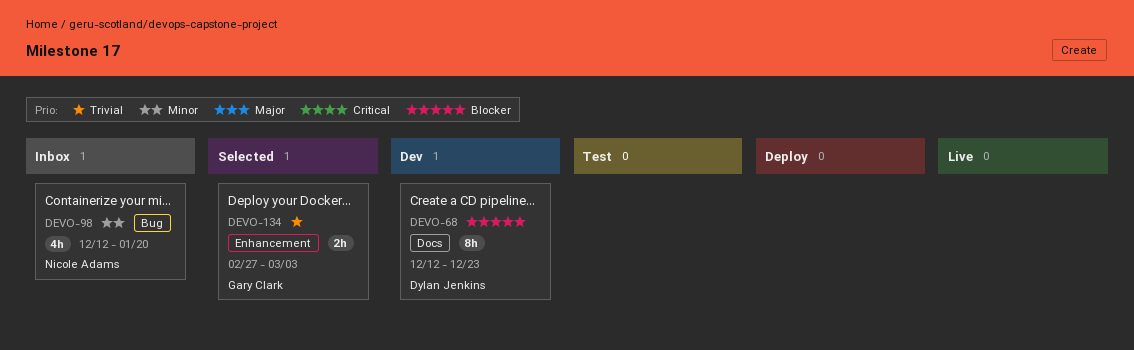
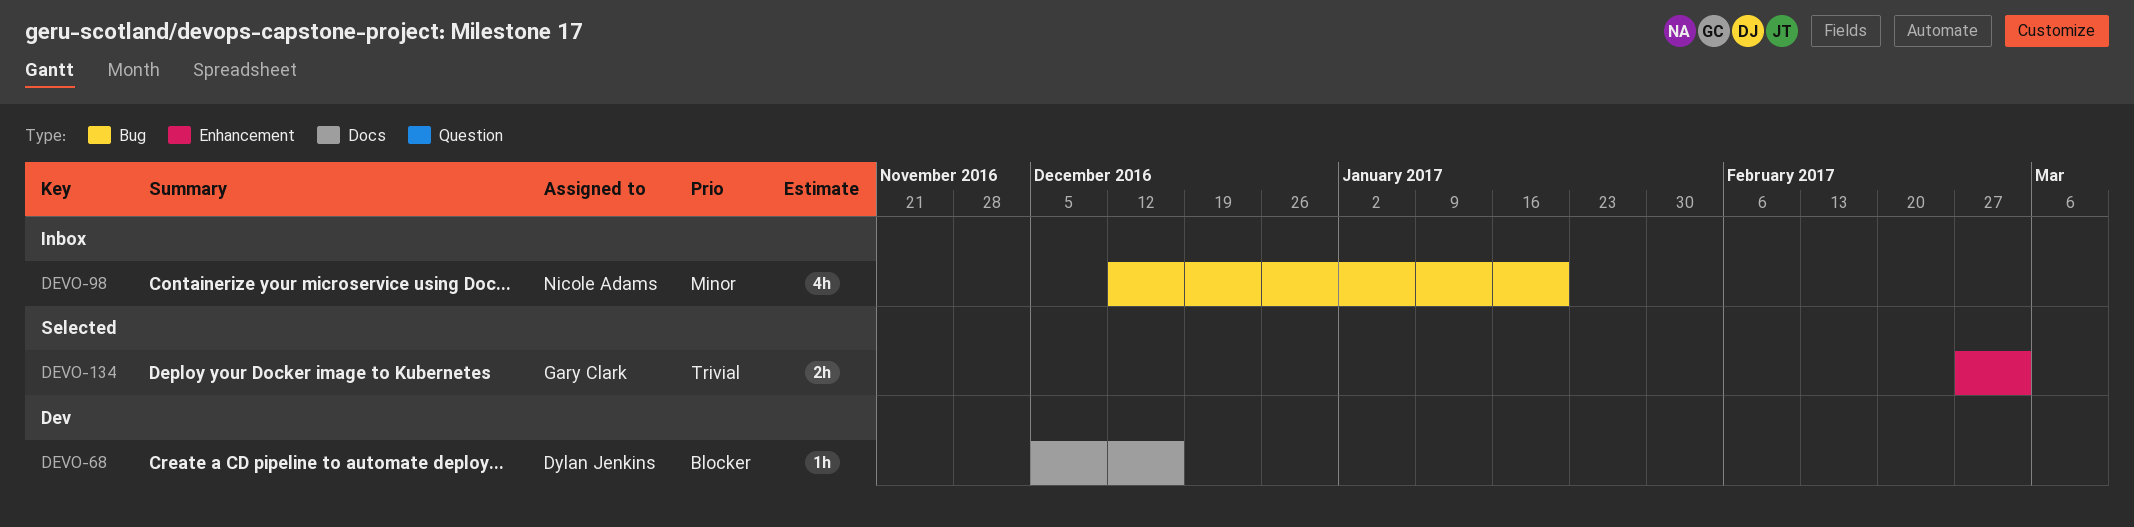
DEVO-68, estimate: 8h -> 1h
DEVO-68, start: Dec 12 -> Dec 5
DEVO-68, due: Dec 23 -> Dec 16

